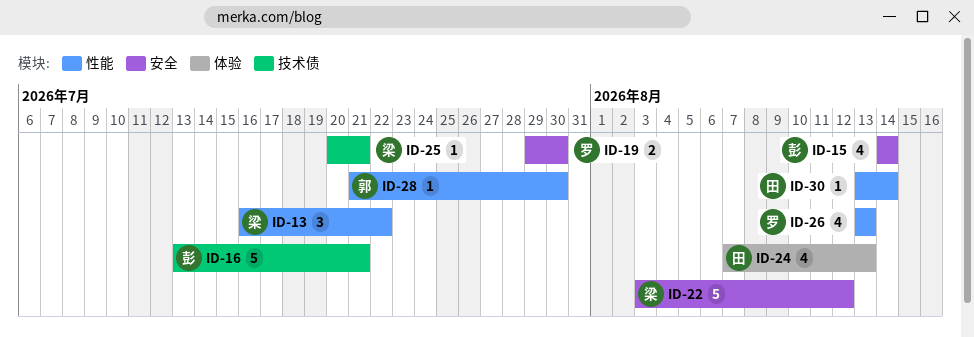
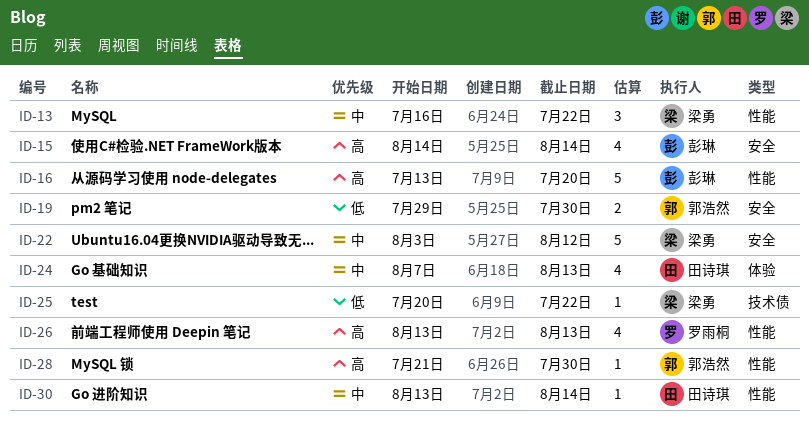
ID-16, label: 技术债 -> 性能
ID-16, due: Jul 21 -> Jul 20
ID-19, owner: 罗雨桐 -> 郭浩然
ID-25, due: Jul 21 -> Jul 22

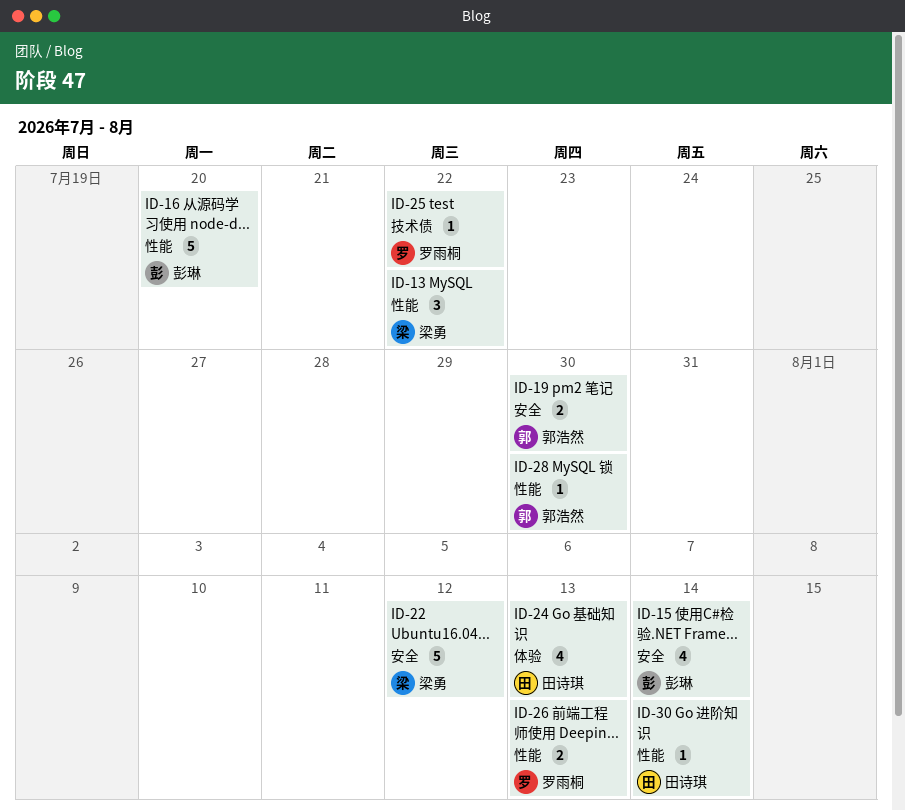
ID-25, owner: 梁勇 -> 罗雨桐
ID-26, estimate: 4 -> 2

